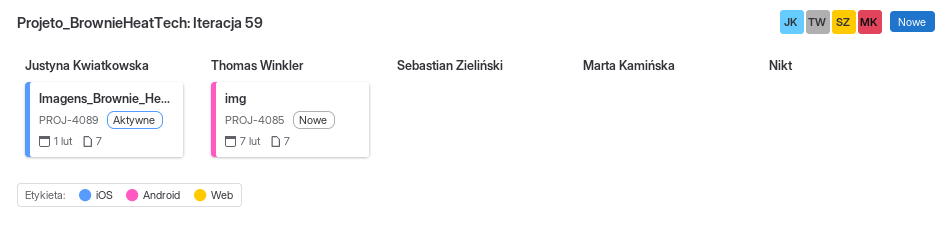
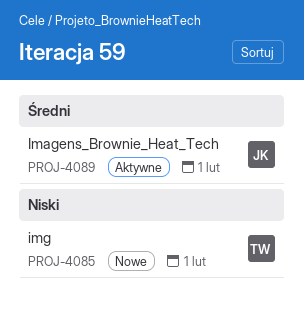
PROJ-4085, due: Feb 7 -> Feb 1

